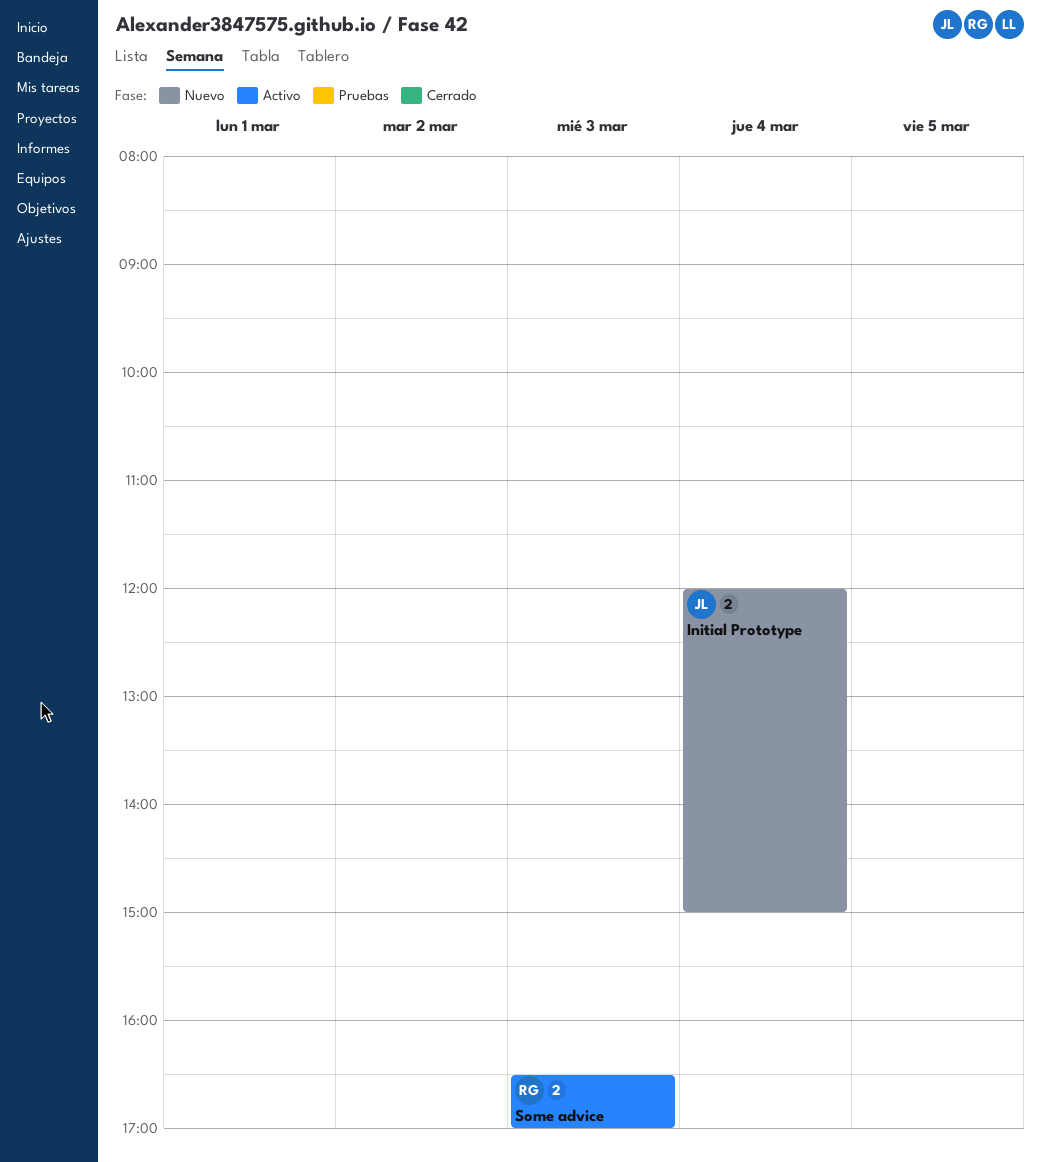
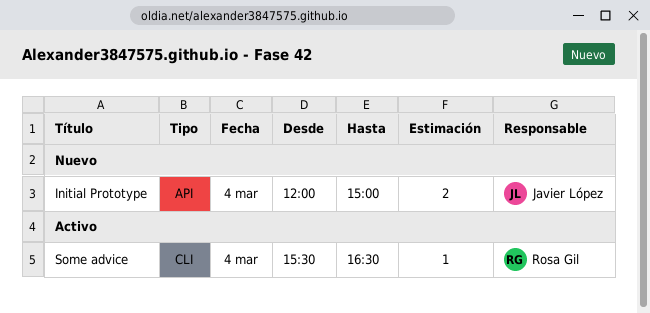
Some advice, estimate: 2 -> 1
Some advice, day: Mar 3 -> Mar 4
Some advice, begins: 16:30 -> 15:30
Some advice, ends: 17:00 -> 16:30

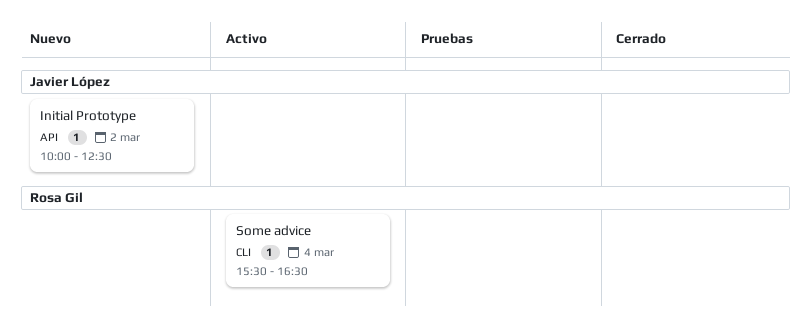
Initial Prototype, estimate: 2 -> 1
Initial Prototype, day: Mar 4 -> Mar 2
Initial Prototype, begins: 12:00 -> 10:00
Initial Prototype, ends: 15:00 -> 12:30

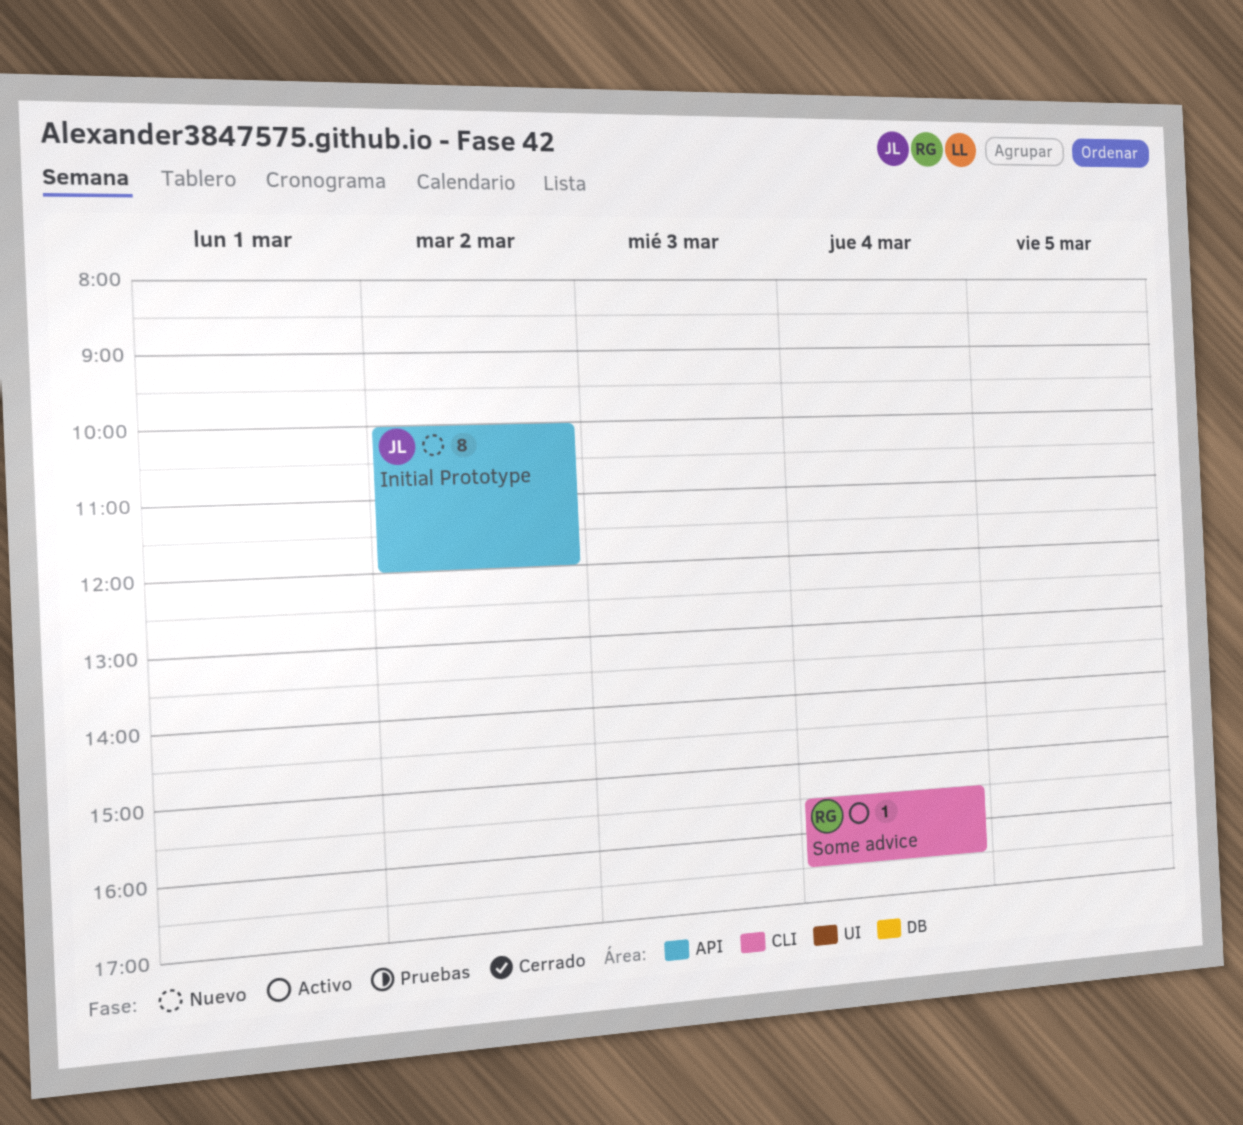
Initial Prototype, estimate: 1 -> 8
Initial Prototype, ends: 12:30 -> 12:00

